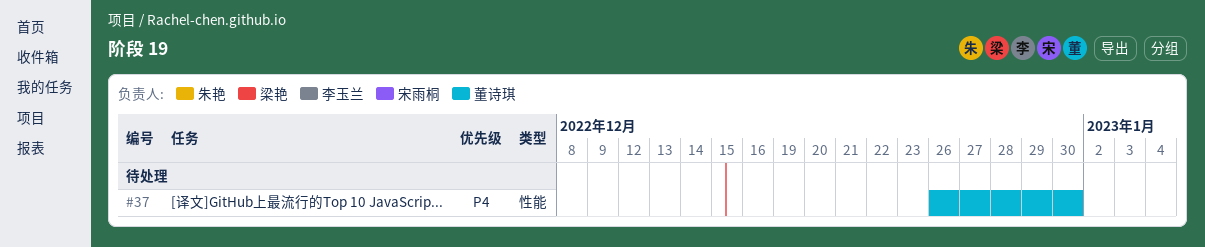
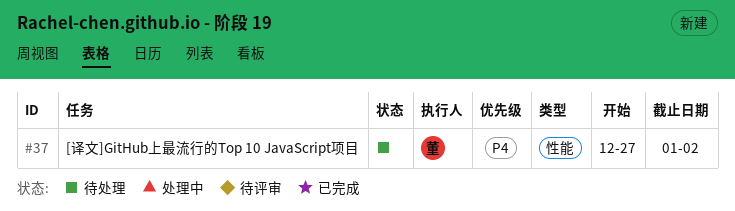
#37, start: Dec 26 -> Dec 27
#37, due: Dec 30 -> Jan 2

